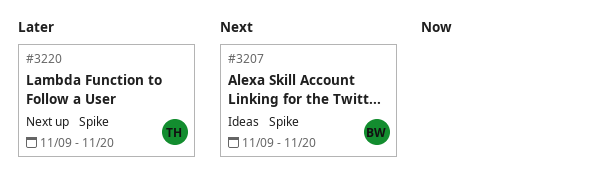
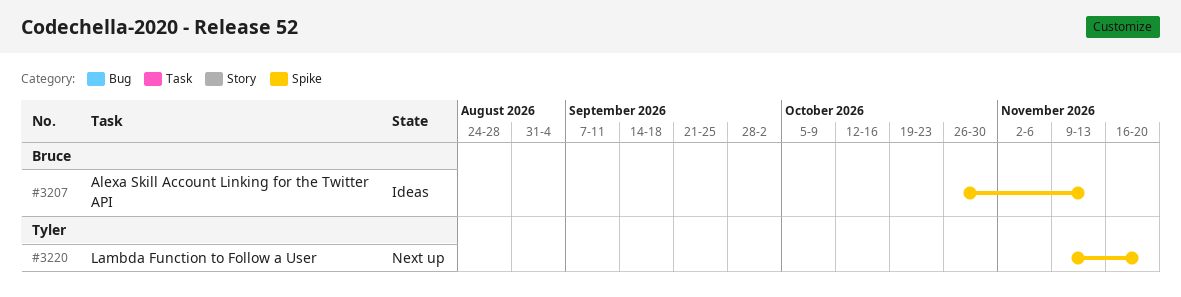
#3207, start: Nov 9 -> Oct 26
#3207, due: Nov 20 -> Nov 13

